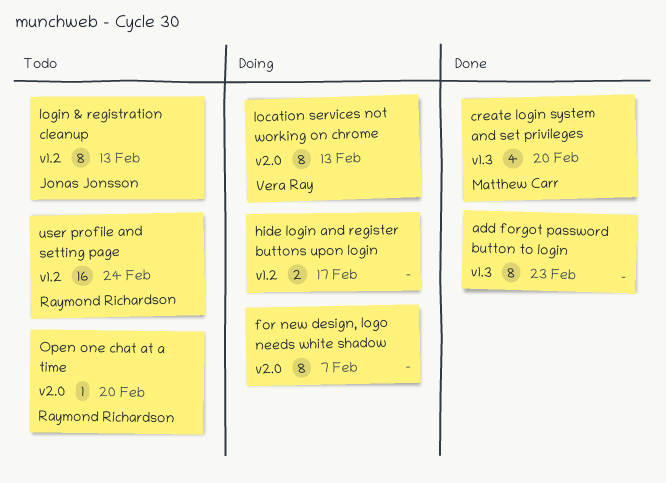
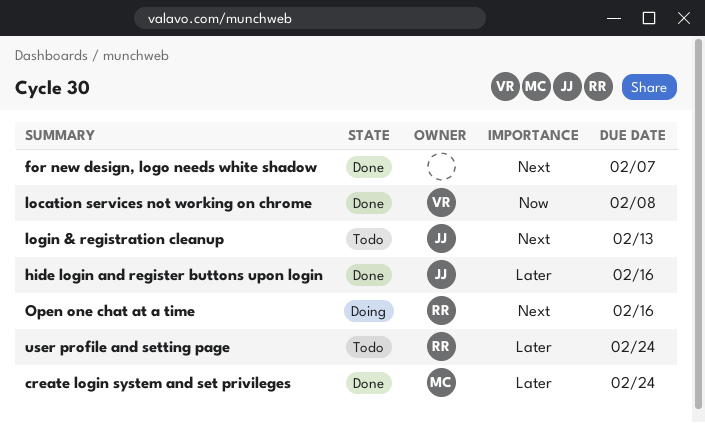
add forgot password button to login: present -> none
create login system and set privileges, due: Feb 20 -> Feb 24
for new design, logo needs white shadow, status: Doing -> Done
hide login and register buttons upon login, status: Doing -> Done
hide login and register buttons upon login, owner: none -> Jonas Jonsson
hide login and register buttons upon login, due: Feb 17 -> Feb 16
location services not working on chrome, status: Doing -> Done
location services not working on chrome, due: Feb 13 -> Feb 8
Open one chat at a time, status: Todo -> Doing
Open one chat at a time, due: Feb 20 -> Feb 16

